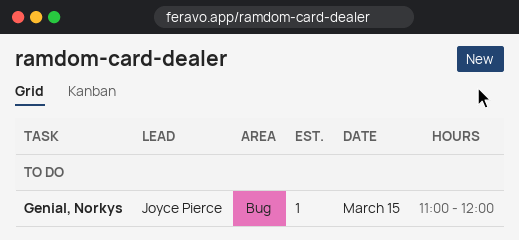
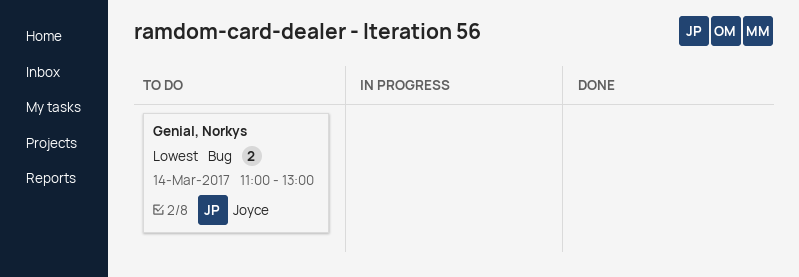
Genial, Norkys, estimate: 1 -> 2
Genial, Norkys, day: Mar 15 -> Mar 14
Genial, Norkys, ends: 12:00 -> 13:00

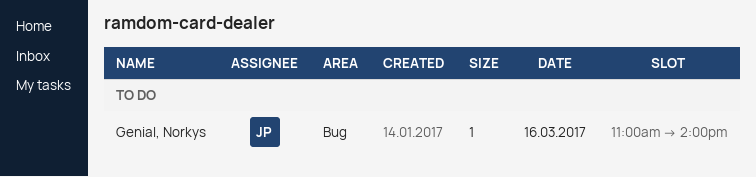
Genial, Norkys, estimate: 2 -> 1
Genial, Norkys, day: Mar 14 -> Mar 16
Genial, Norkys, ends: 13:00 -> 14:00

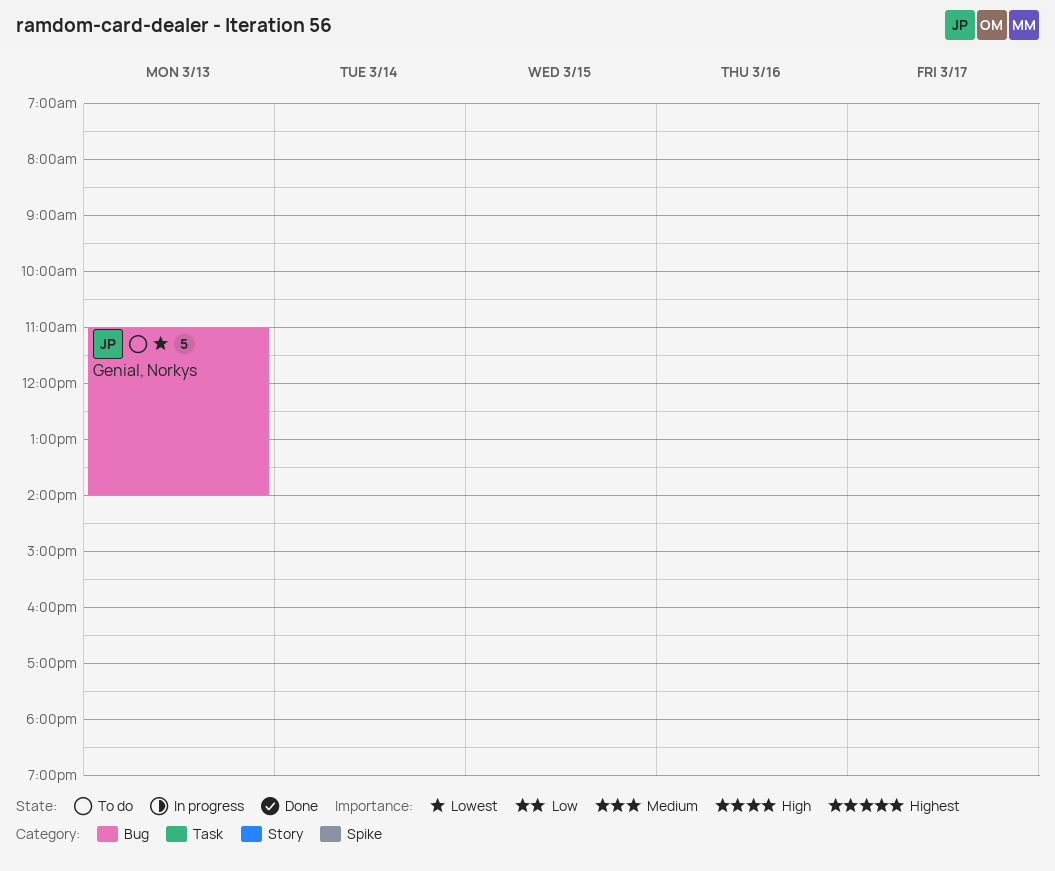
Genial, Norkys, estimate: 1 -> 5
Genial, Norkys, day: Mar 16 -> Mar 13

